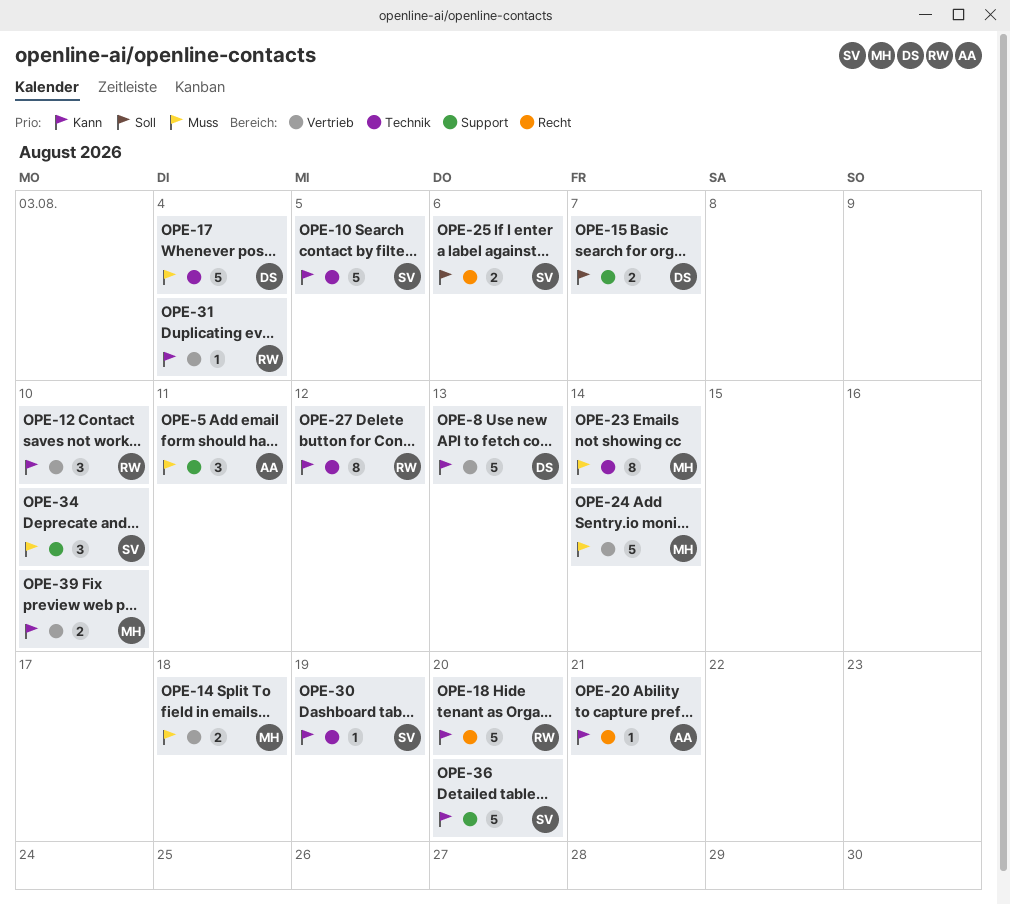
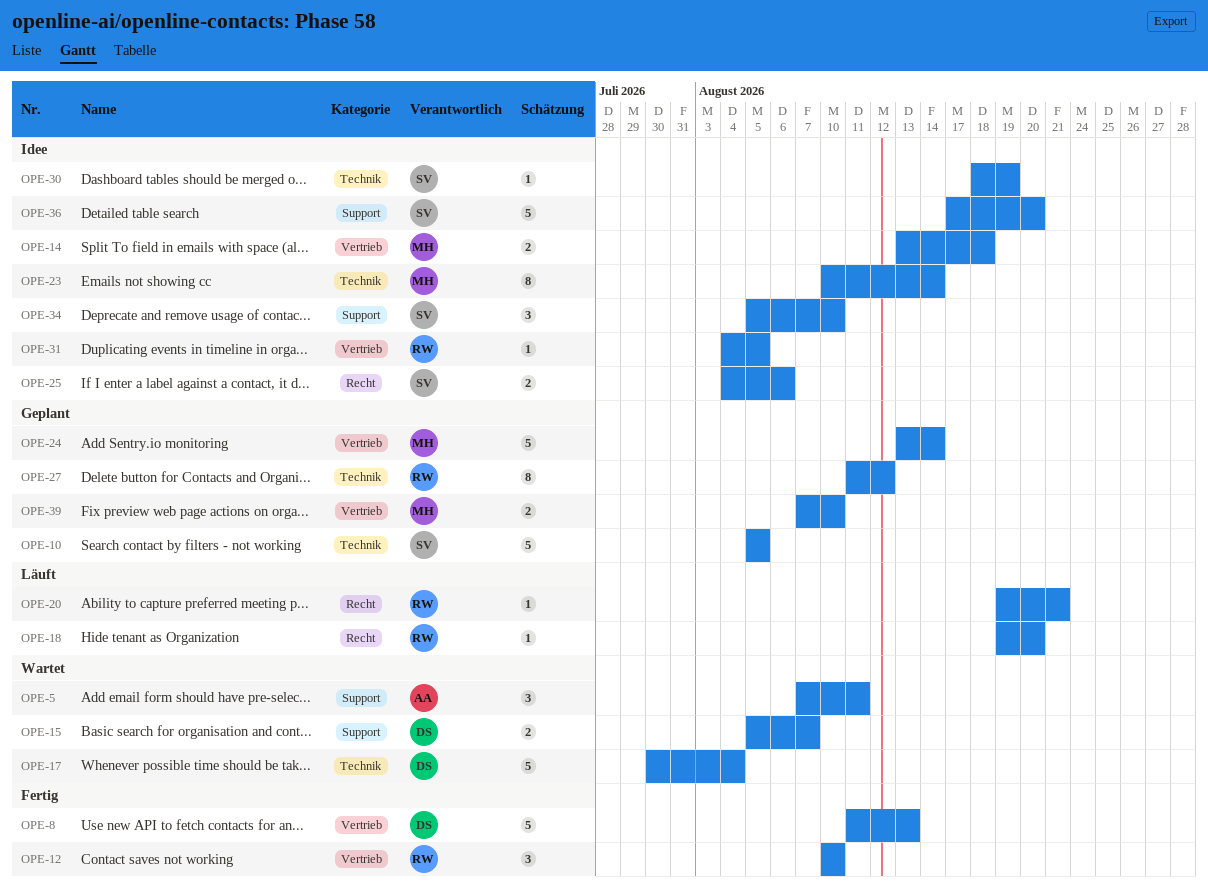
OPE-18, estimate: 5 -> 1
OPE-20, owner: AA -> RW
OPE-31, due: Aug 4 -> Aug 5

